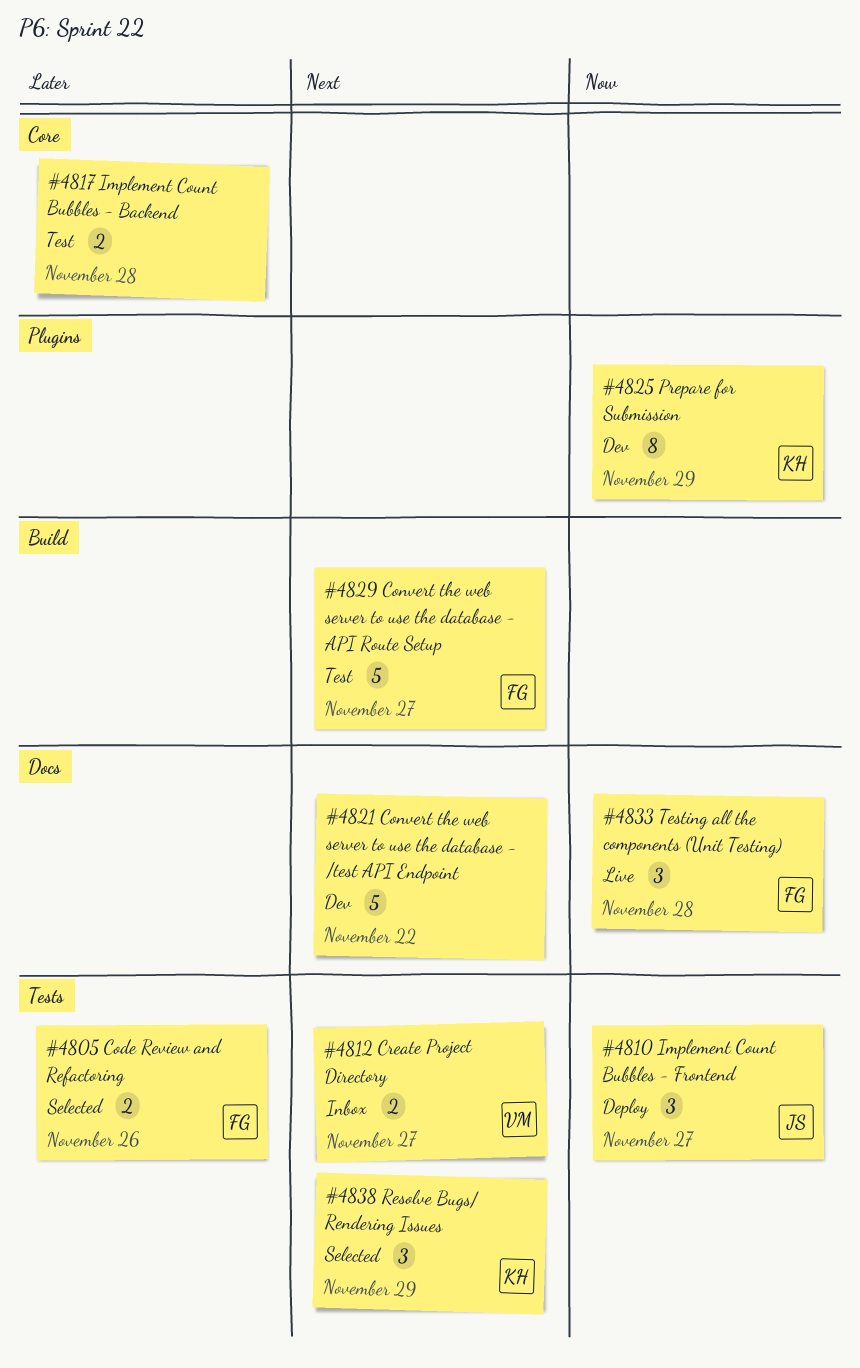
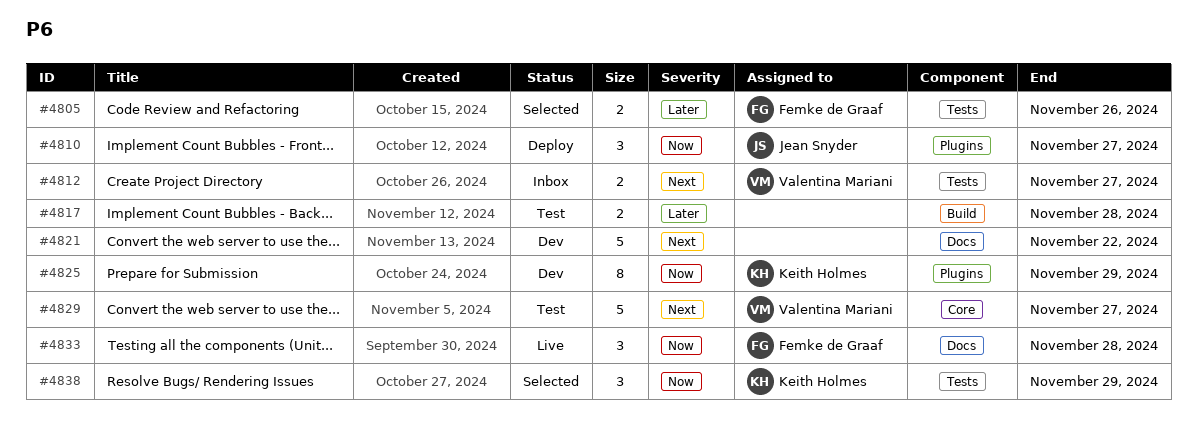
#4810, label: Tests -> Plugins
#4817, label: Core -> Build
#4829, owner: Femke de Graaf -> Valentina Mariani
#4829, label: Build -> Core
#4838, priority: Next -> Now

